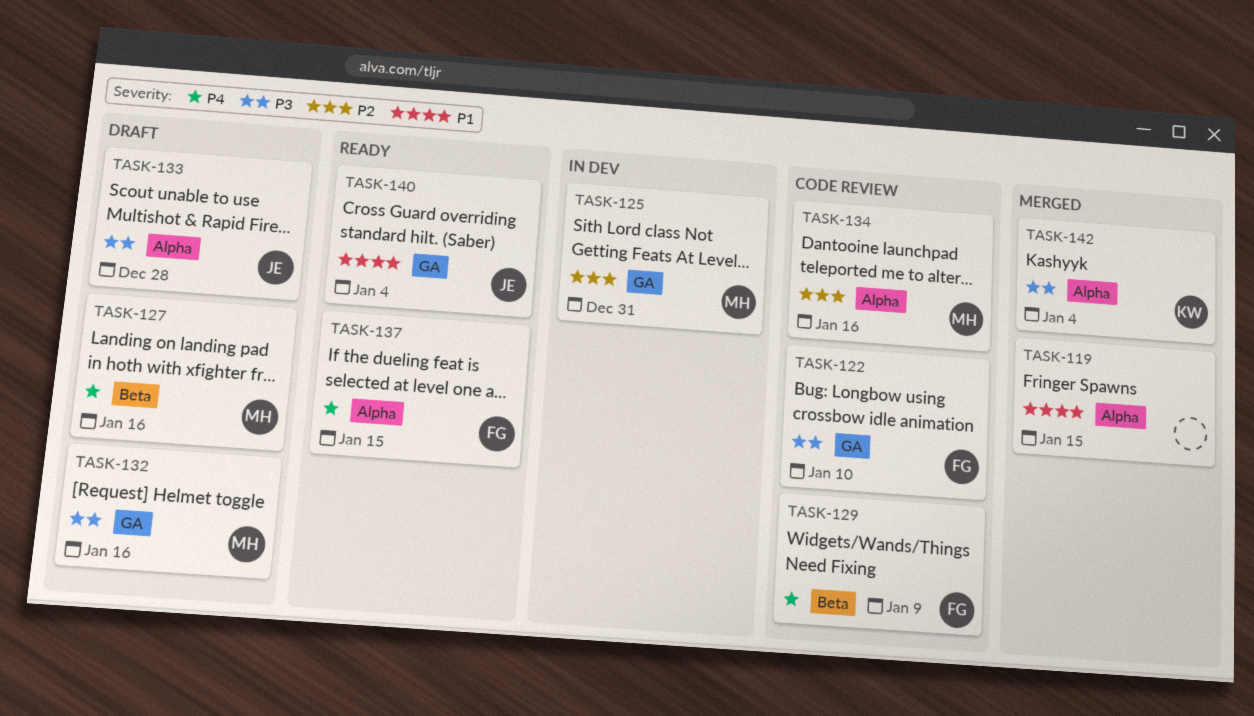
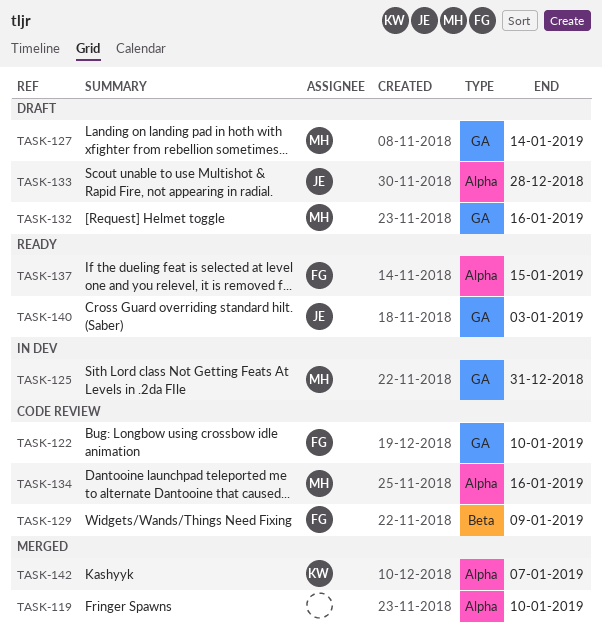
TASK-119, due: Jan 15 -> Jan 10
TASK-127, label: Beta -> GA
TASK-127, due: Jan 16 -> Jan 14
TASK-140, due: Jan 4 -> Jan 3
TASK-142, due: Jan 4 -> Jan 7

